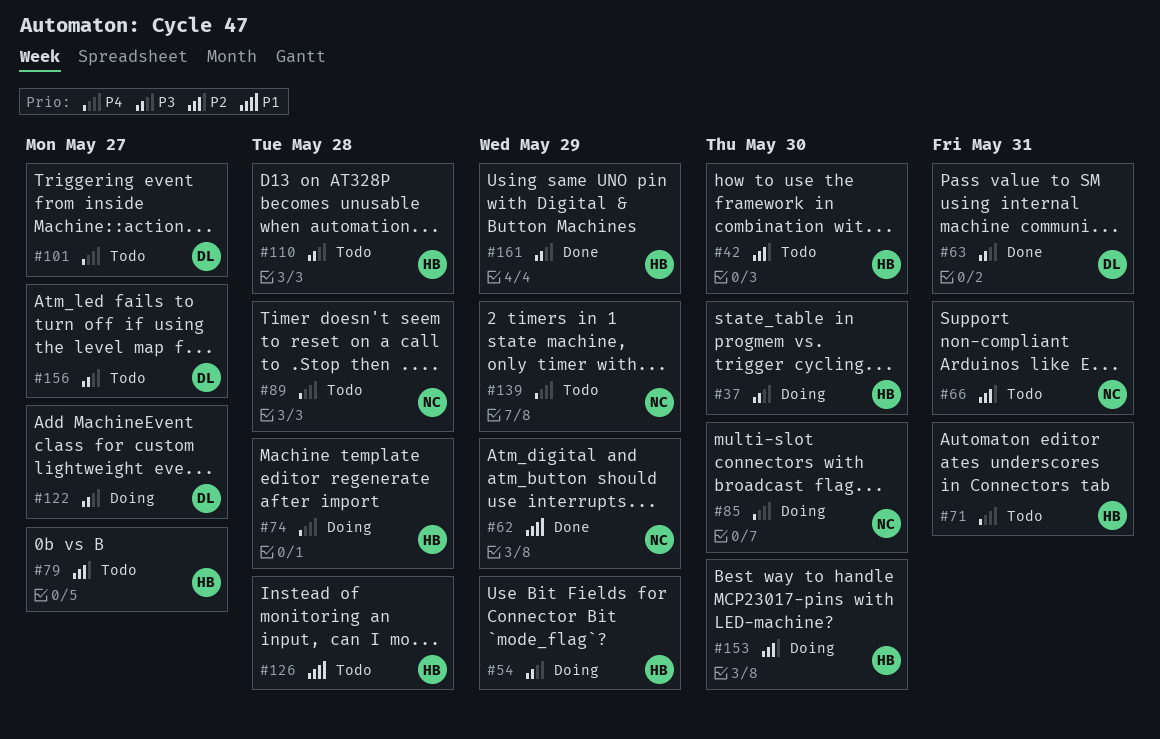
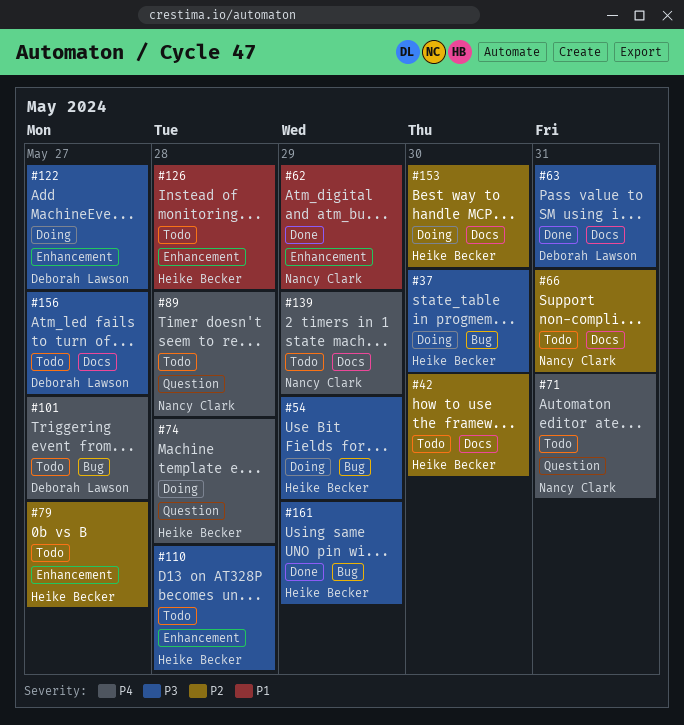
#71, owner: Heike Becker -> Nancy Clark
#85: present -> none

